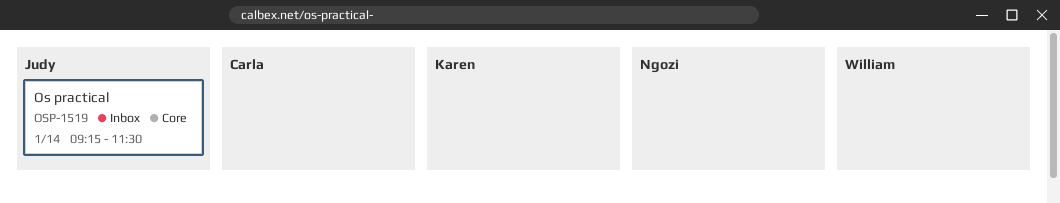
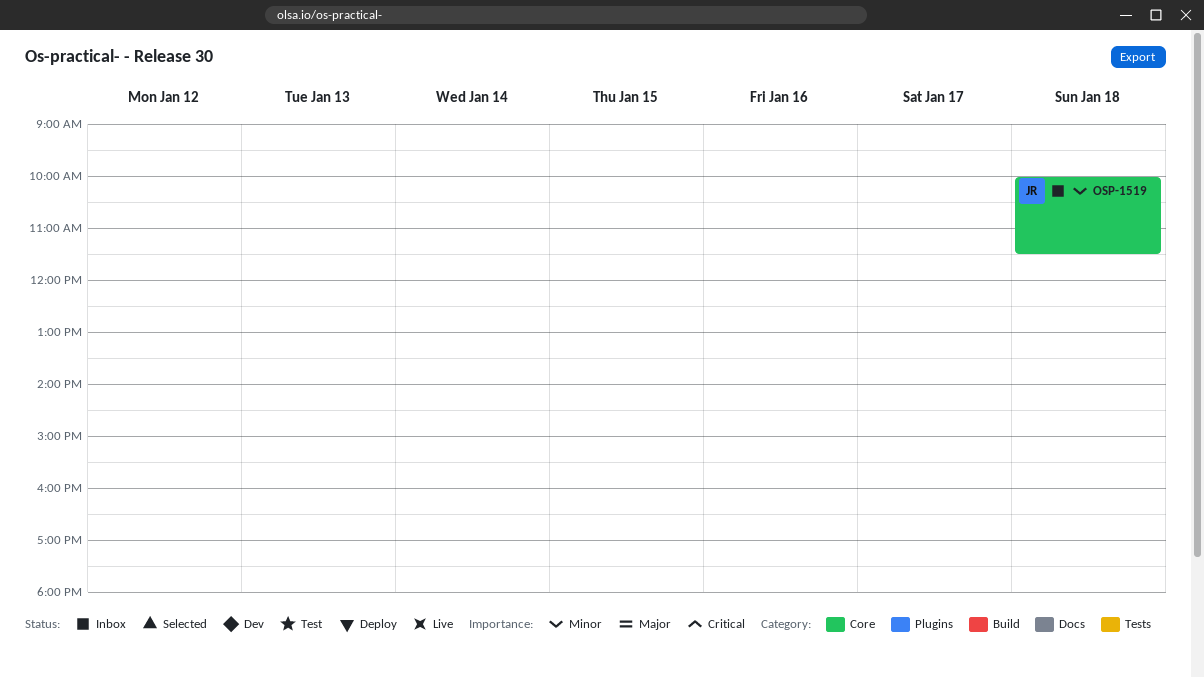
OSP-1519, day: Jan 14 -> Jan 18
OSP-1519, begins: 09:15 -> 10:00

